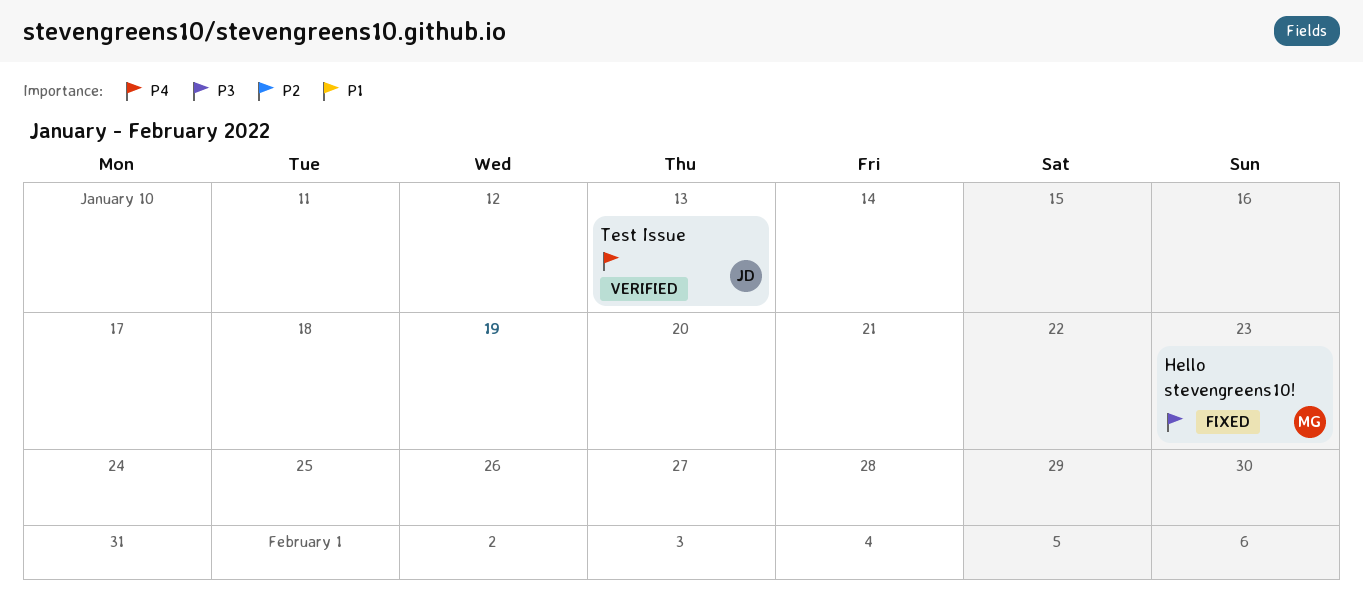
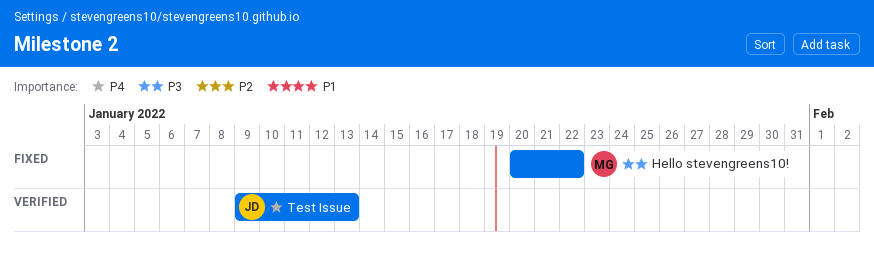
Hello stevengreens10!, due: Jan 23 -> Jan 22

